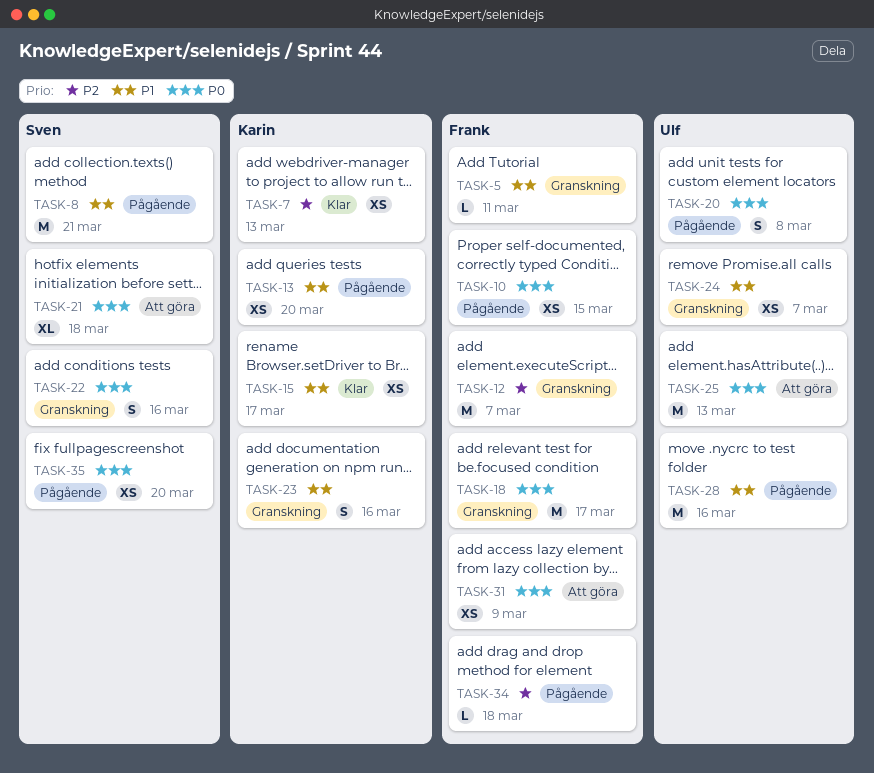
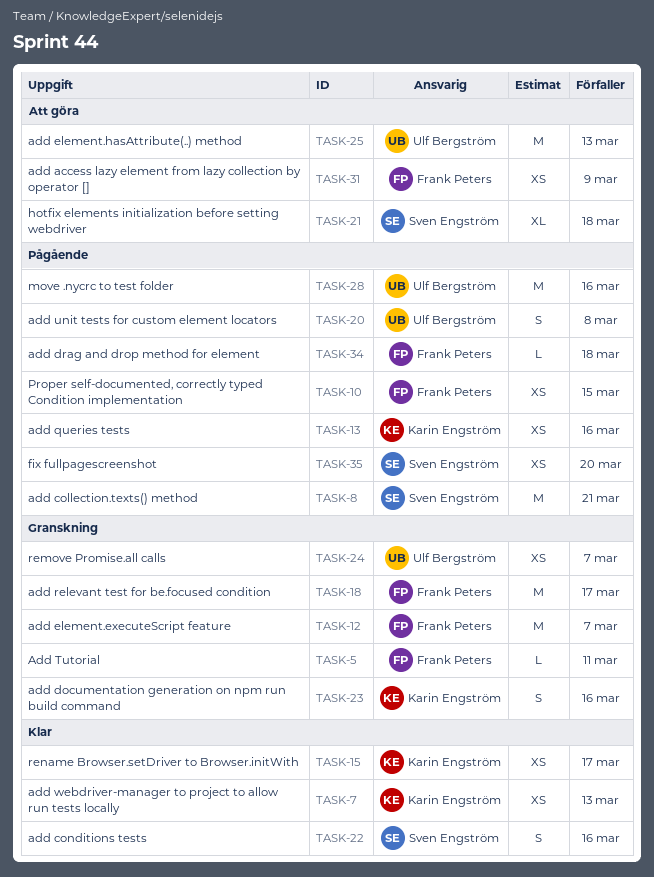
TASK-13, due: Mar 20 -> Mar 16
TASK-22, status: Granskning -> Klar

